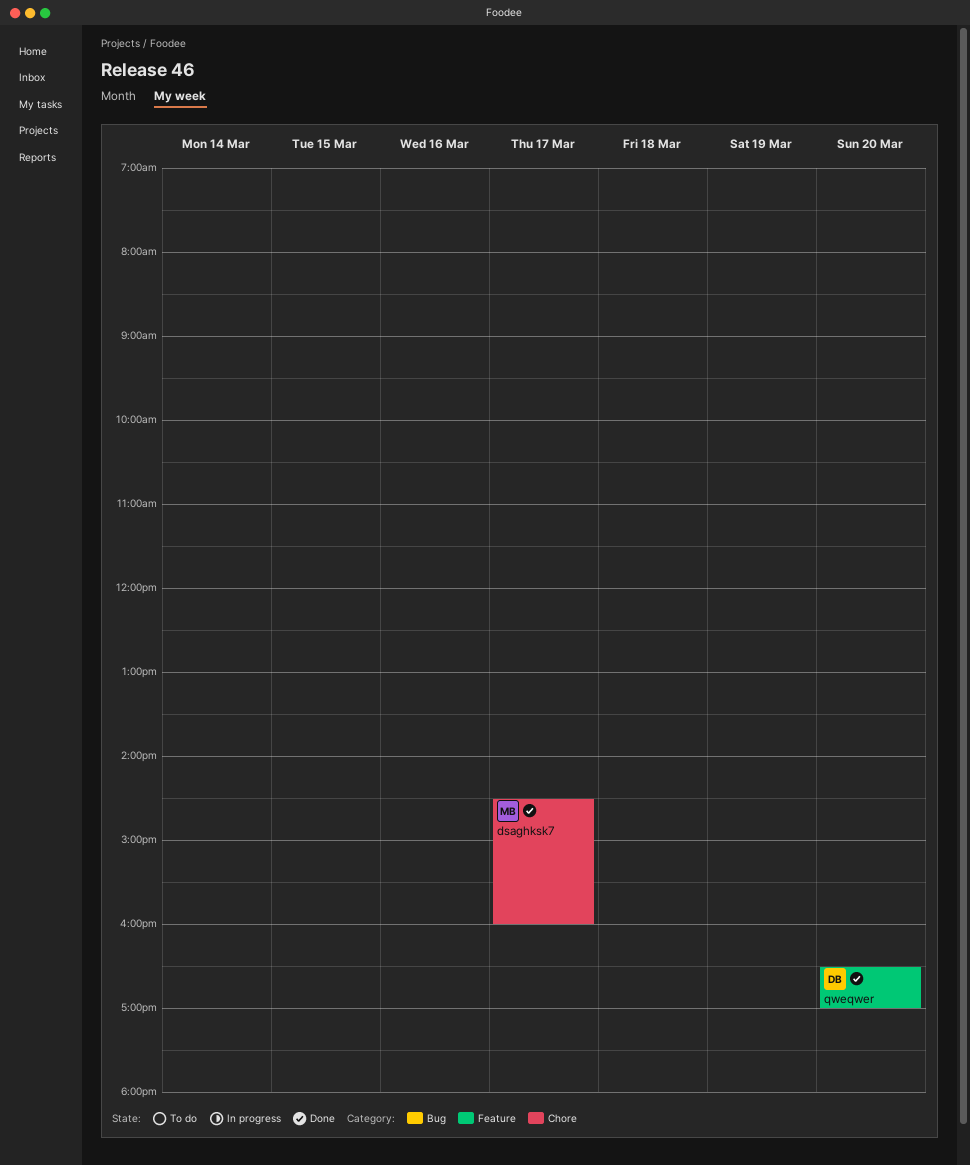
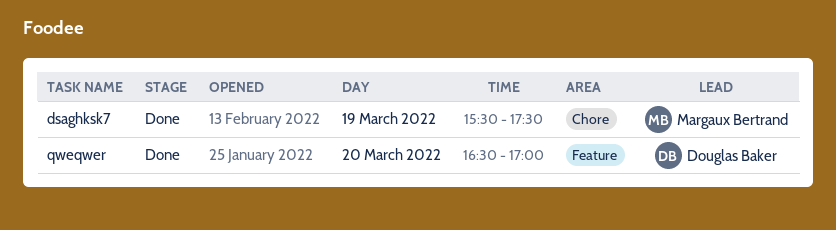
dsaghksk7, day: Mar 17 -> Mar 19
dsaghksk7, begins: 14:30 -> 15:30
dsaghksk7, ends: 16:00 -> 17:30

